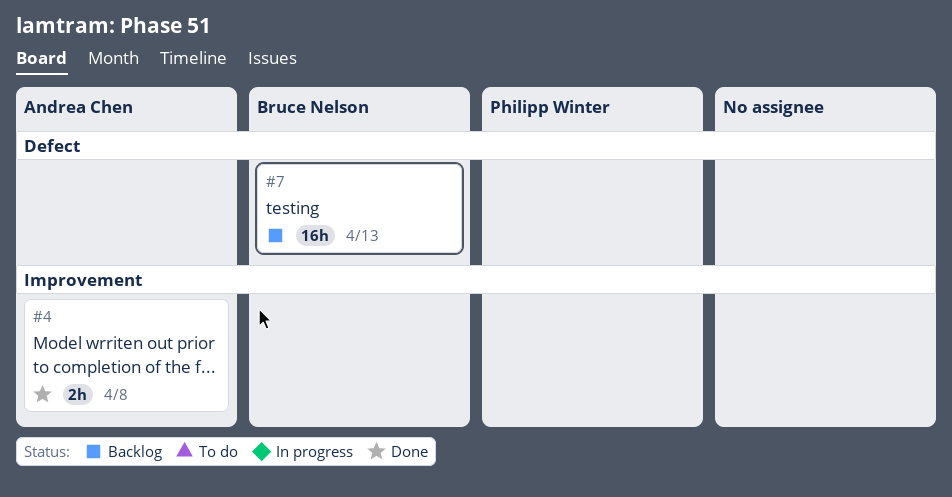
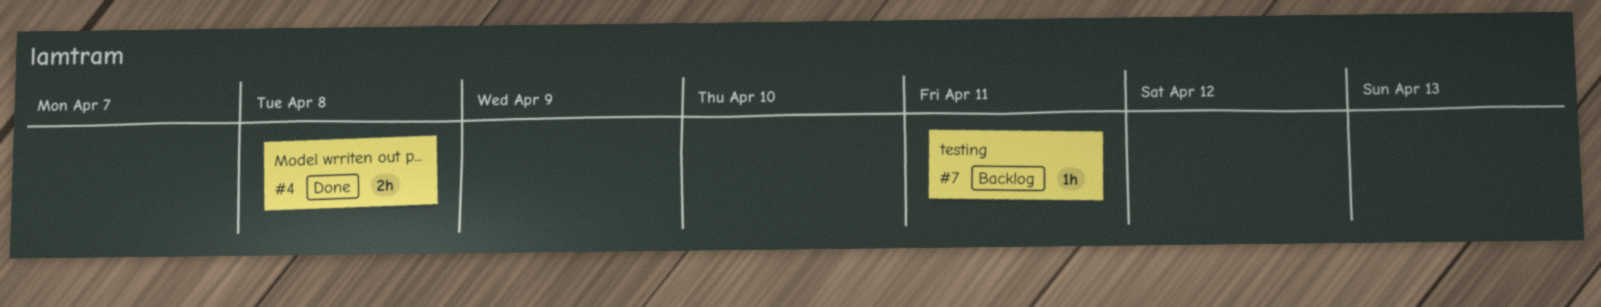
#7, estimate: 16h -> 1h
#7, due: Apr 13 -> Apr 11

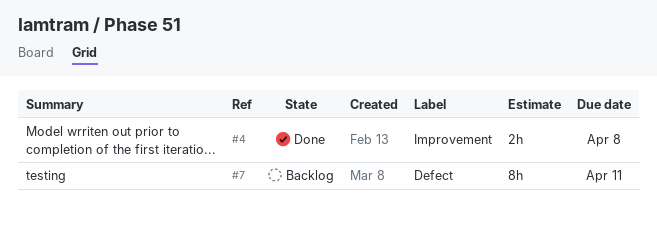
#7, estimate: 1h -> 8h

